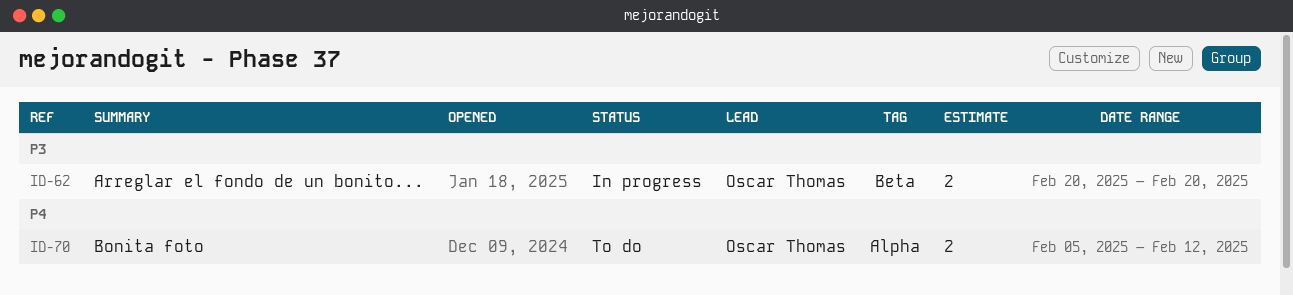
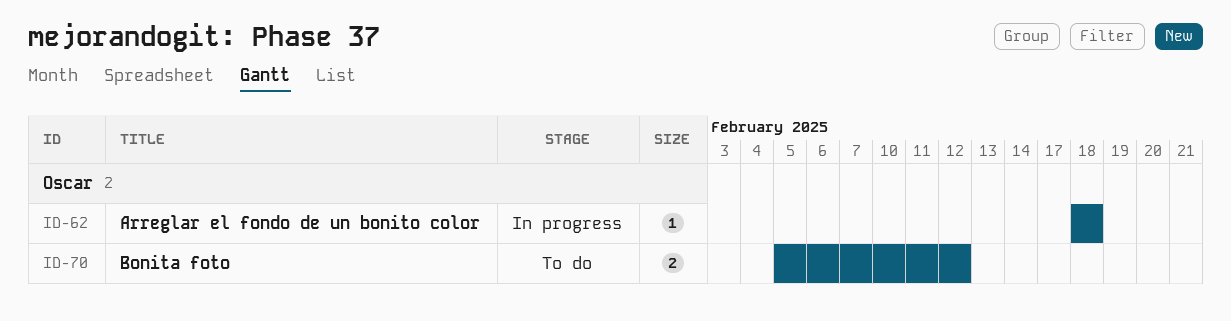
ID-62, estimate: 2 -> 1
ID-62, start: Feb 20 -> Feb 18
ID-62, due: Feb 20 -> Feb 18

